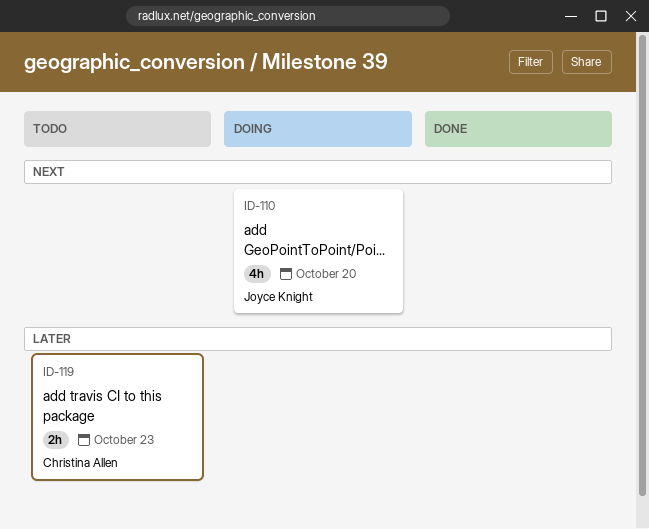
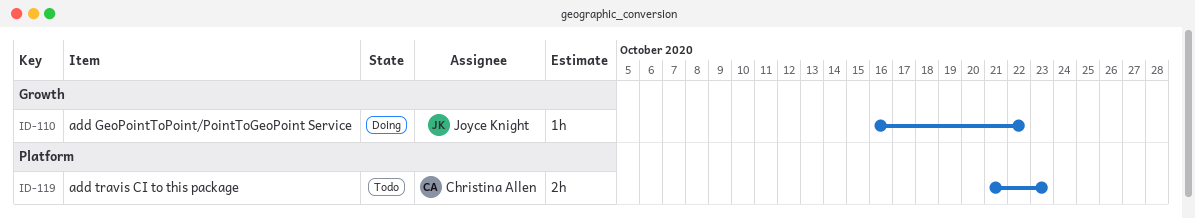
ID-110, estimate: 4h -> 1h
ID-110, due: Oct 20 -> Oct 22

